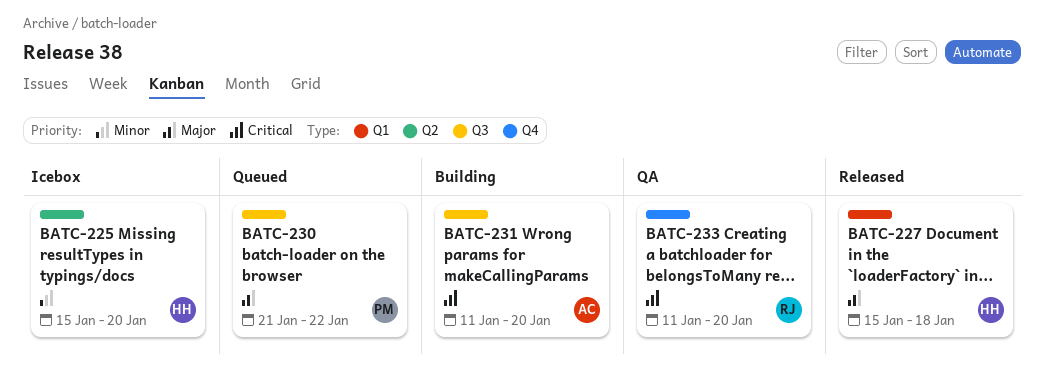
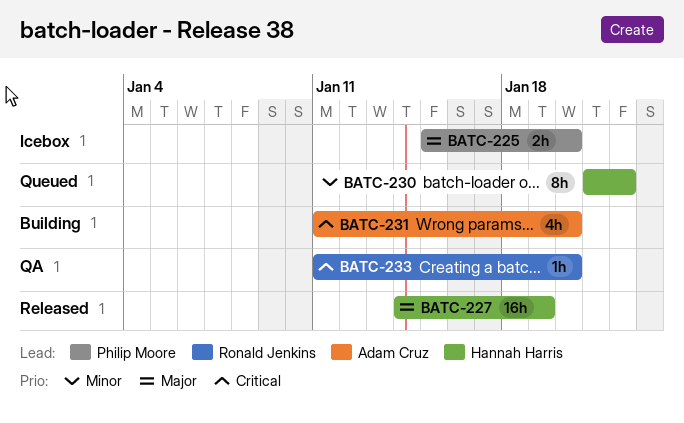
BATC-225, owner: Hannah Harris -> Philip Moore
BATC-225, priority: Minor -> Major
BATC-227, start: Jan 15 -> Jan 14
BATC-227, due: Jan 18 -> Jan 19
BATC-230, owner: Philip Moore -> Hannah Harris
BATC-230, priority: Major -> Minor

